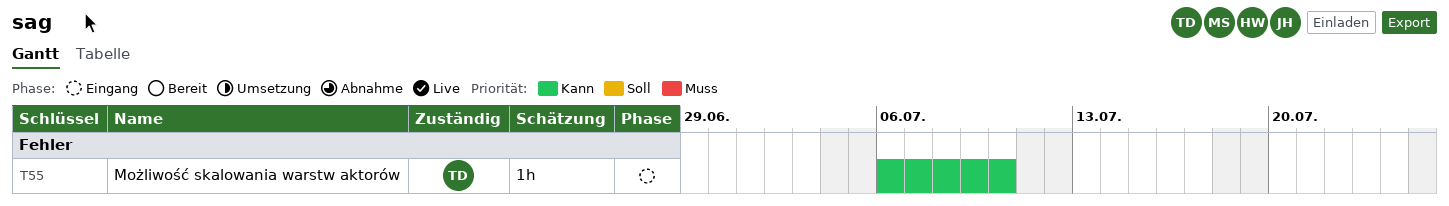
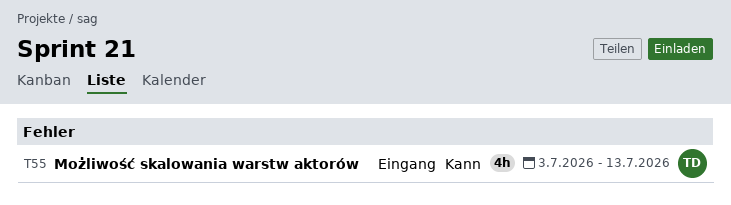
T55, estimate: 1h -> 4h
T55, start: Jul 6 -> Jul 3
T55, due: Jul 10 -> Jul 13

